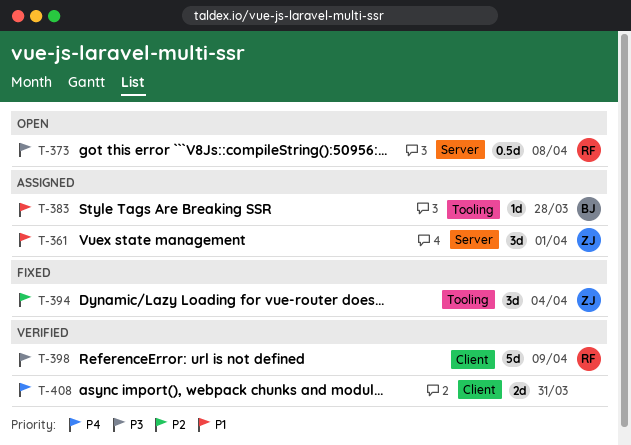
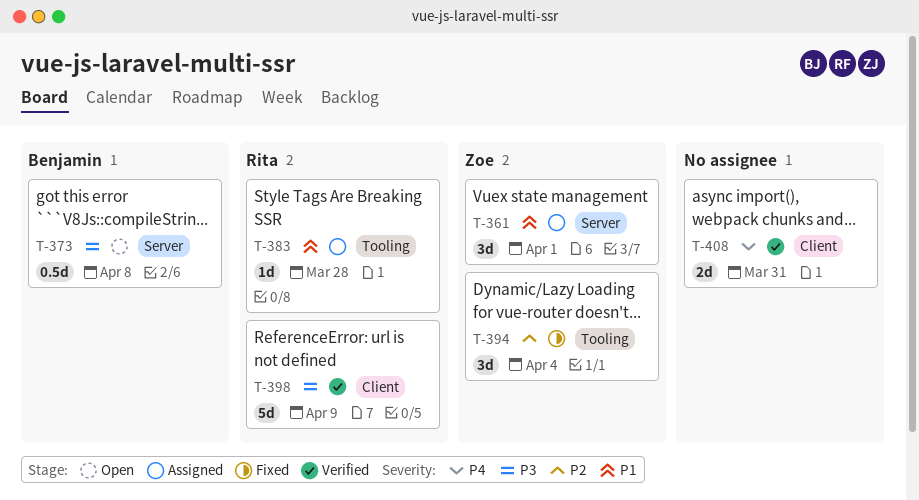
T-373, owner: Rita -> Benjamin
T-383, owner: Benjamin -> Rita

